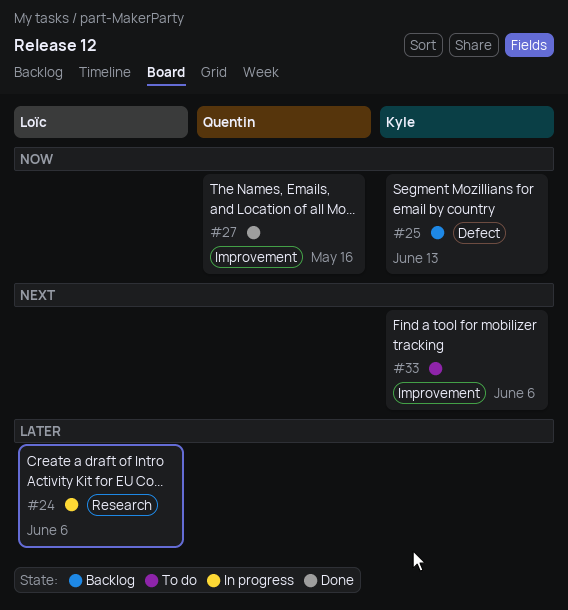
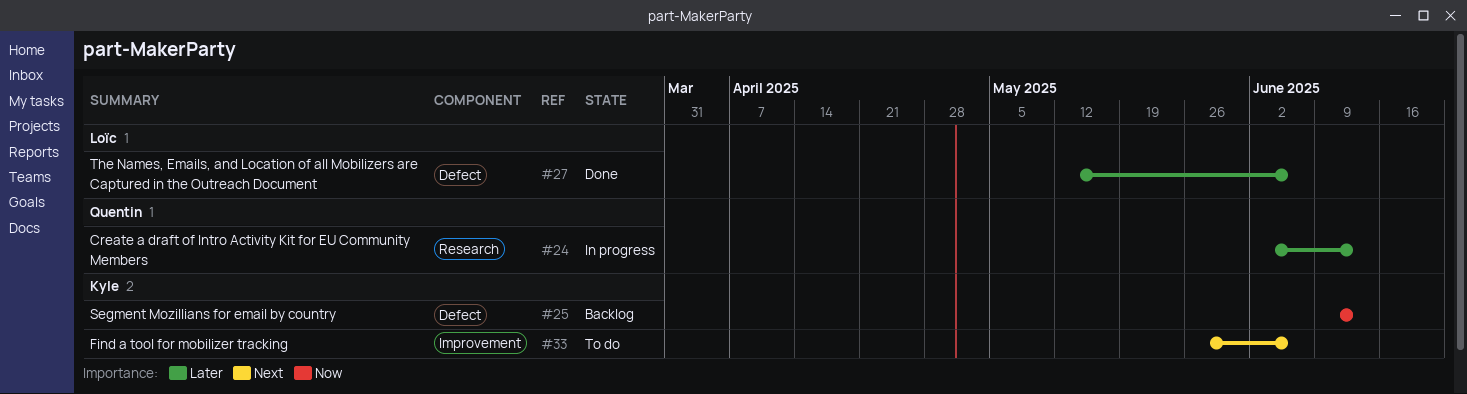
#24, owner: Loïc -> Quentin
#24, due: Jun 6 -> Jun 13
#27, owner: Quentin -> Loïc
#27, priority: Now -> Later
#27, label: Improvement -> Defect
#27, due: May 16 -> Jun 6

